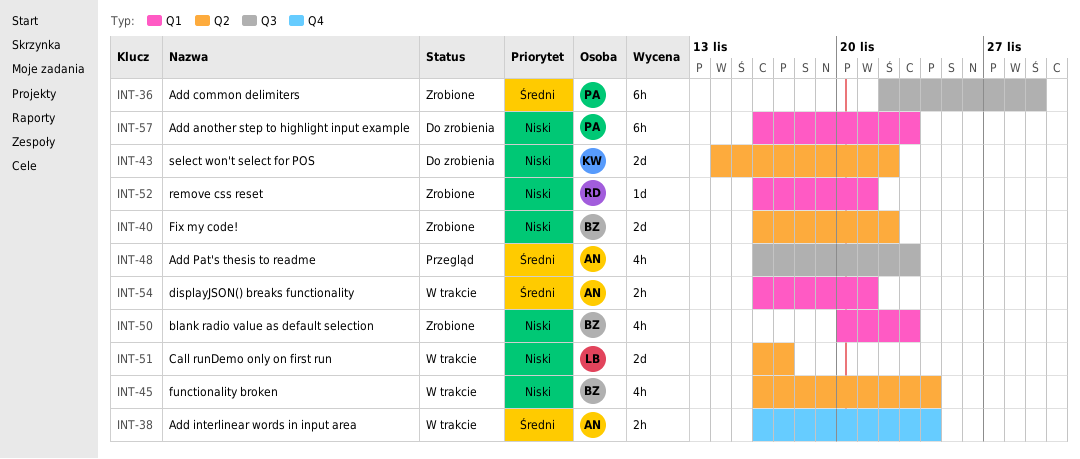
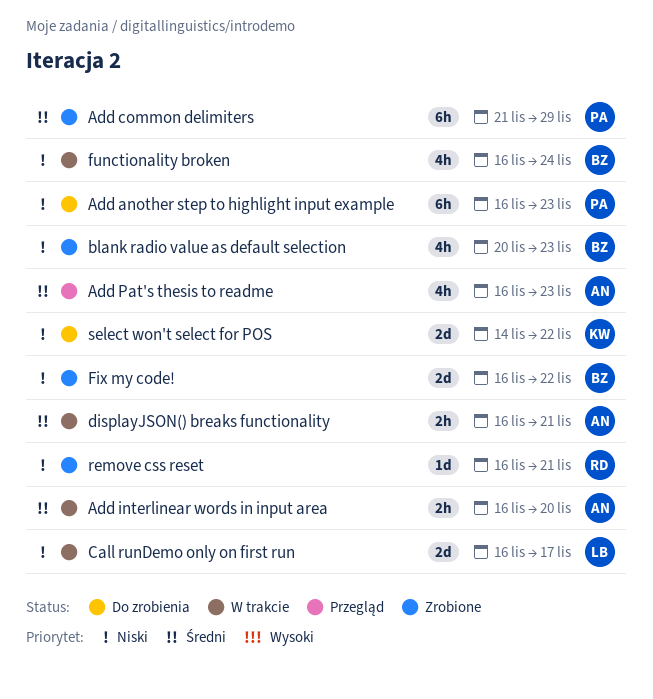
Add common delimiters, start: Nov 22 -> Nov 21
Add interlinear words in input area, due: Nov 24 -> Nov 20

